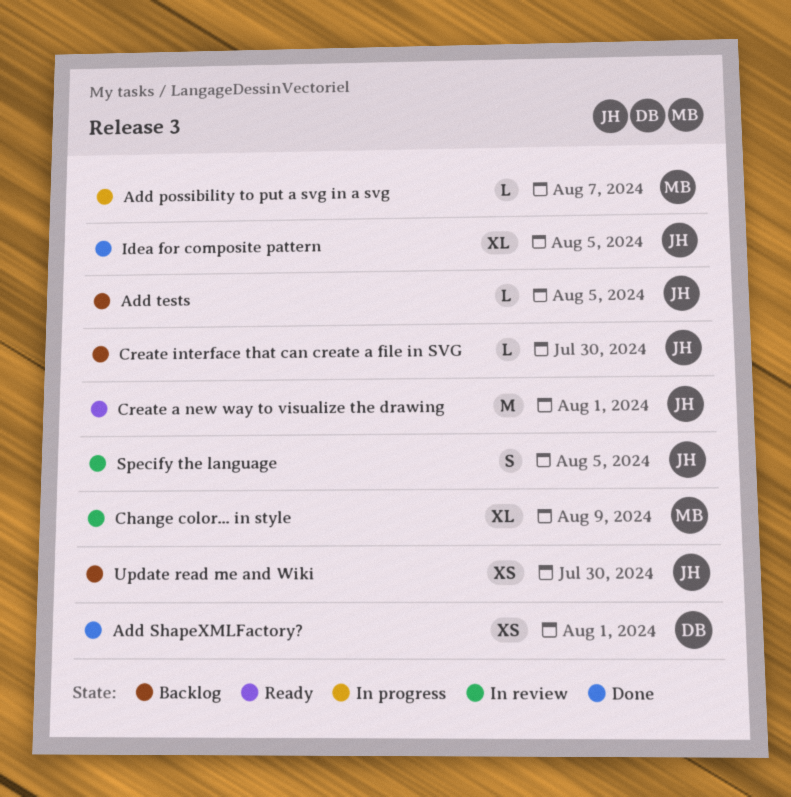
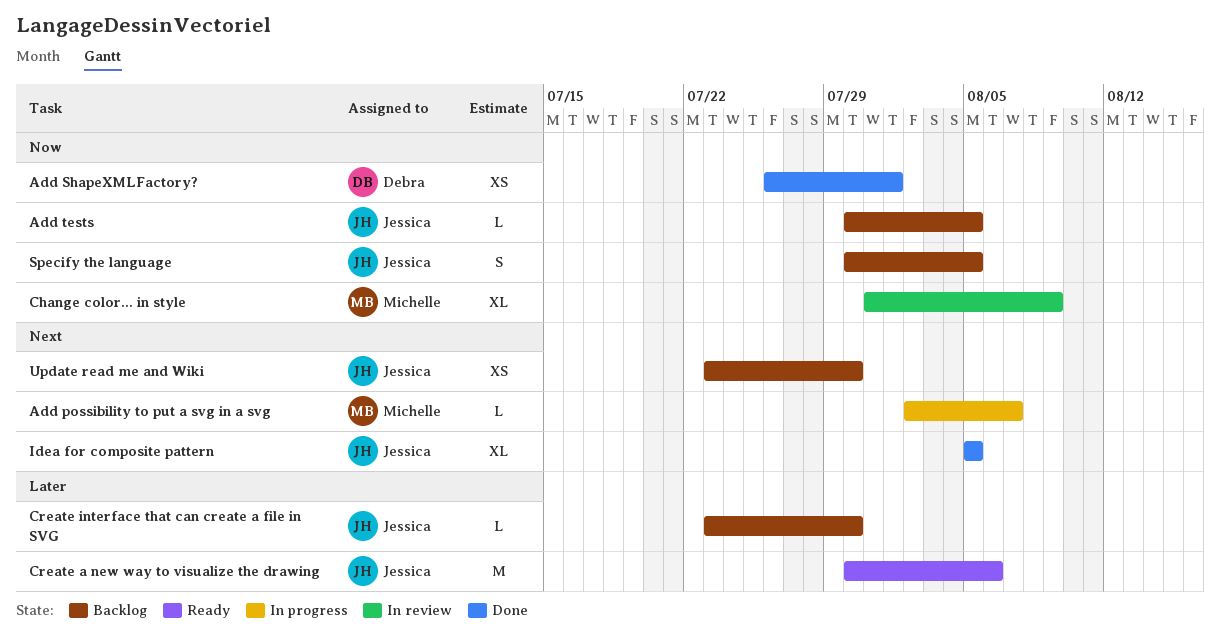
Create a new way to visualize the drawing, due: Aug 1 -> Aug 6
Specify the language, status: In review -> Backlog

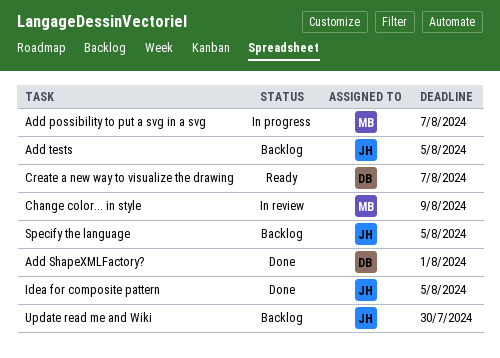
Create a new way to visualize the drawing, owner: Jessica -> Debra
Create a new way to visualize the drawing, due: Aug 6 -> Aug 7
Create interface that can create a file in SVG: present -> none

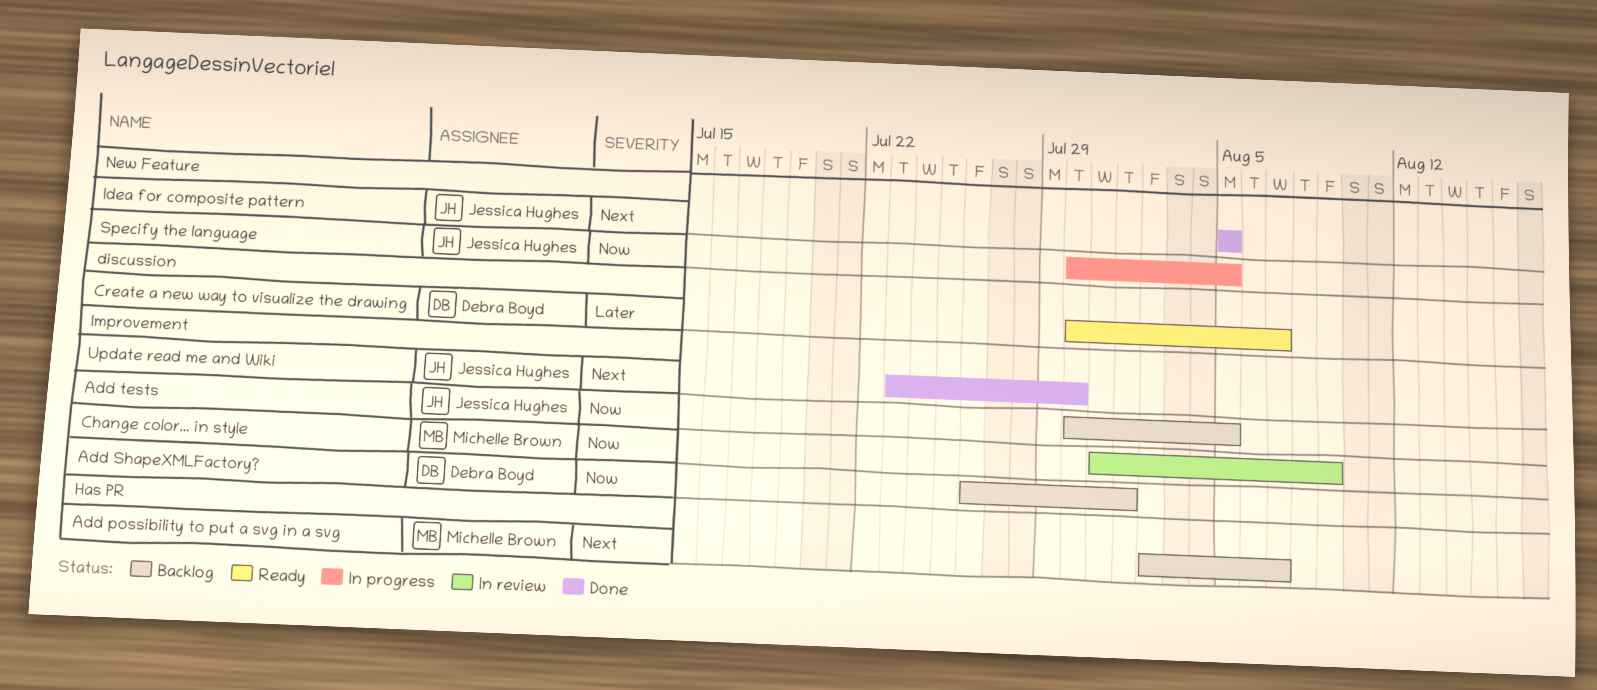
Add possibility to put a svg in a svg, status: In progress -> Backlog
Add ShapeXMLFactory?, status: Done -> Backlog
Specify the language, status: Backlog -> In progress
Update read me and Wiki, status: Backlog -> Done

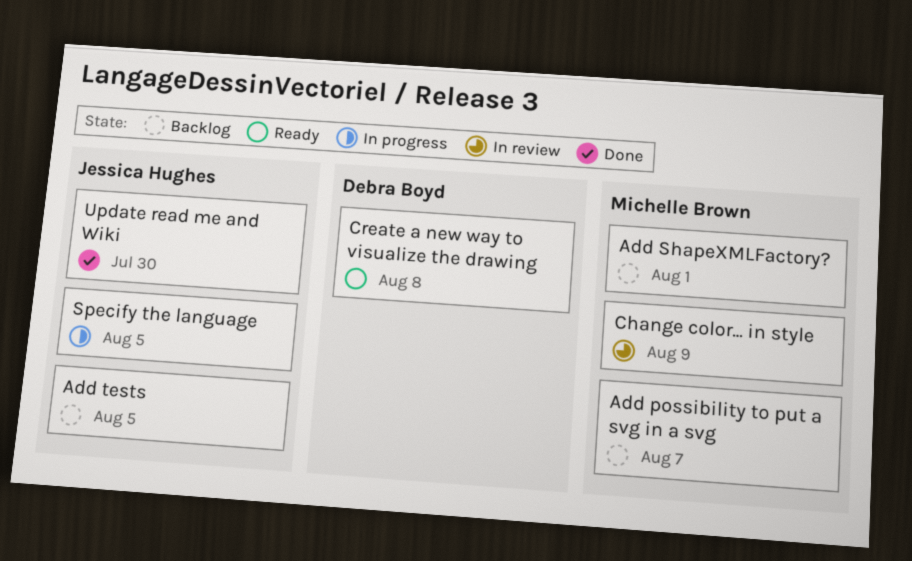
Add ShapeXMLFactory?, owner: Debra Boyd -> Michelle Brown
Create a new way to visualize the drawing, due: Aug 7 -> Aug 8
Idea for composite pattern: present -> none

